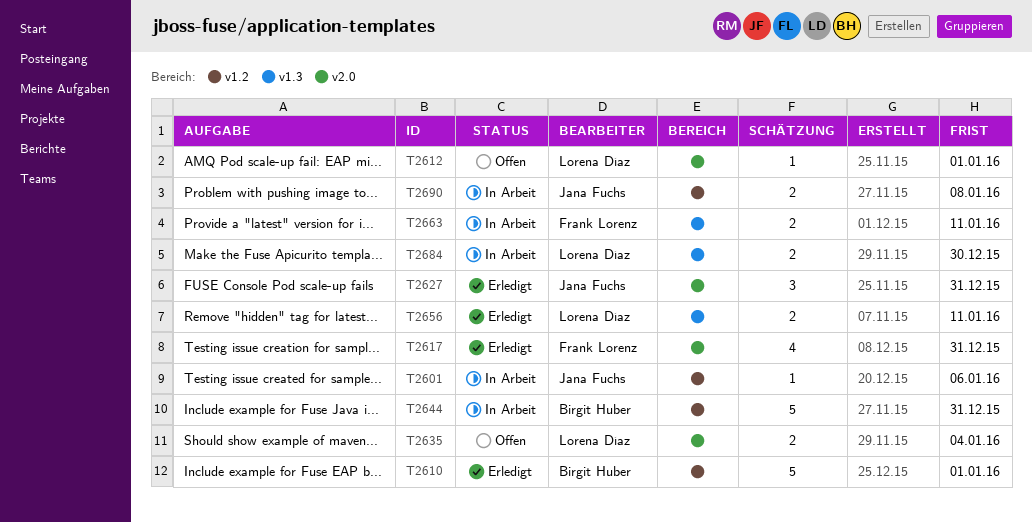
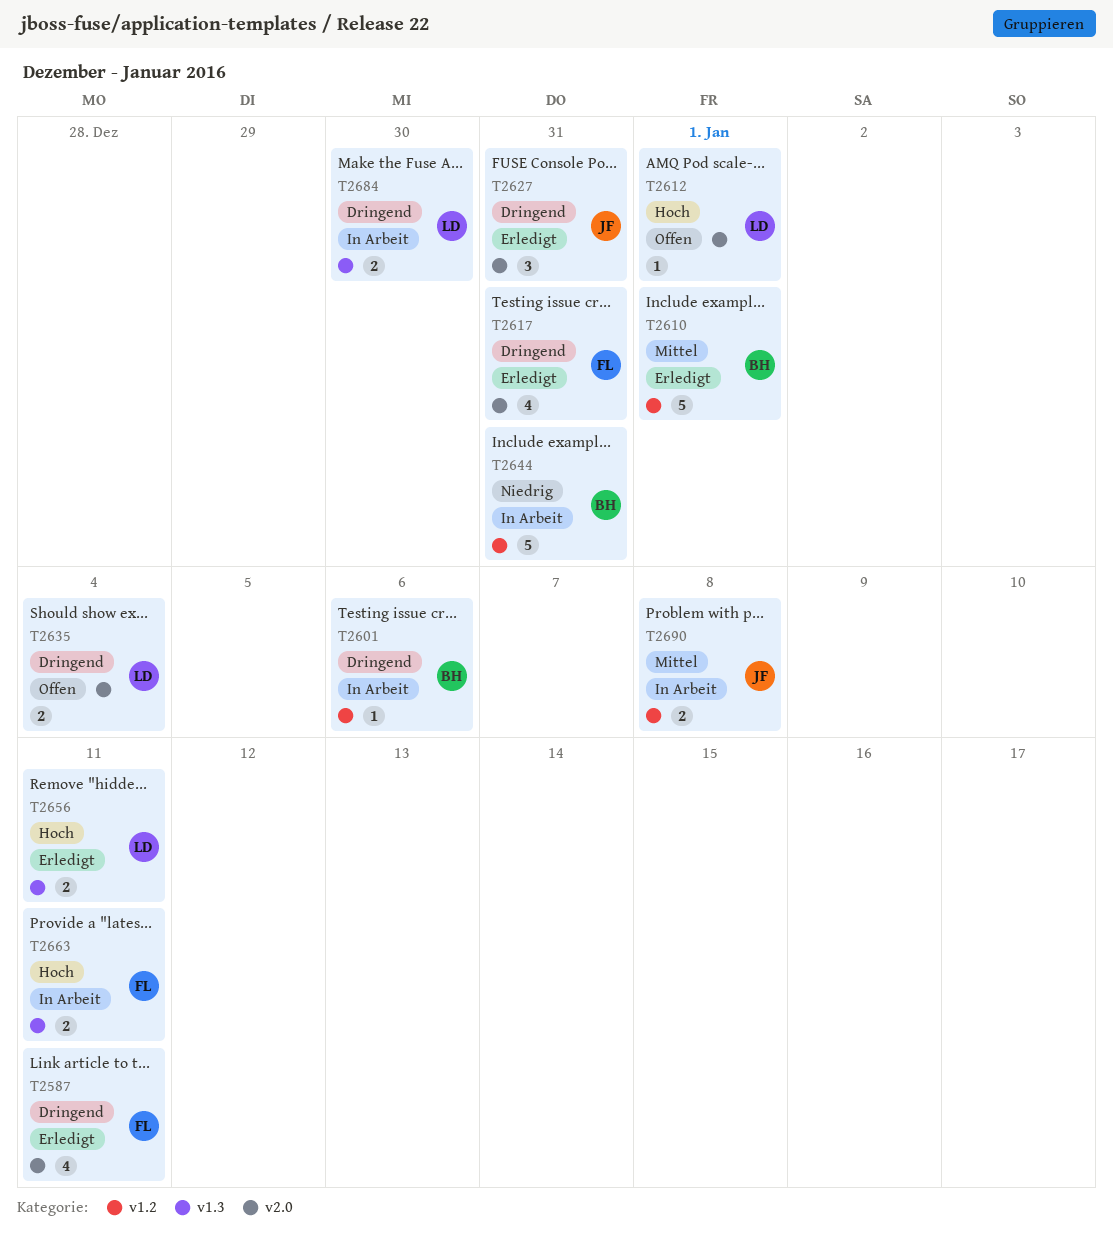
T2587: none -> present
T2601, owner: Jana Fuchs -> Birgit Huber

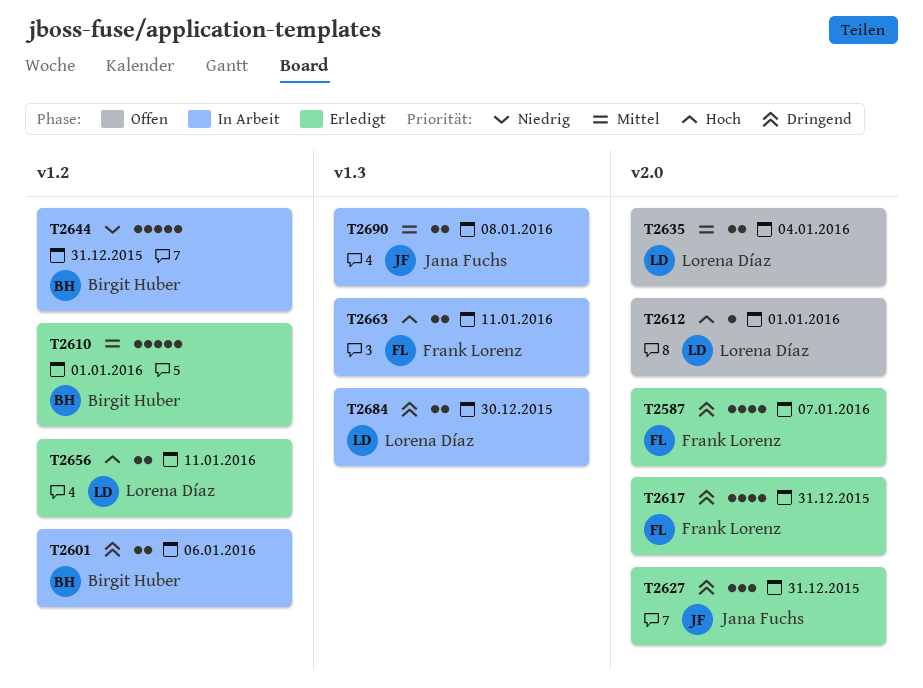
T2587, due: Jan 11 -> Jan 7
T2601, estimate: 1 -> 2
T2635, priority: Dringend -> Mittel
T2656, label: v1.3 -> v1.2
T2690, label: v1.2 -> v1.3

